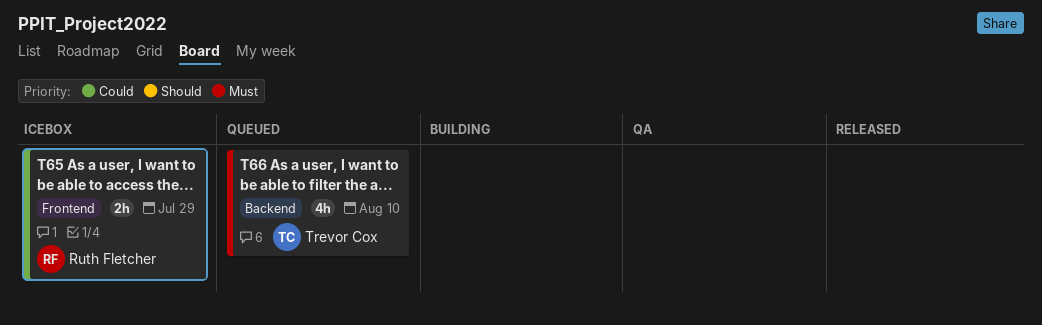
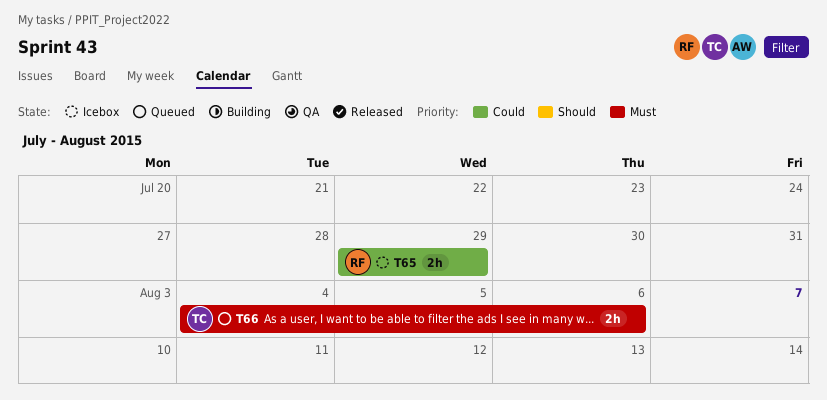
T66, estimate: 4h -> 2h
T66, due: Aug 10 -> Aug 6

